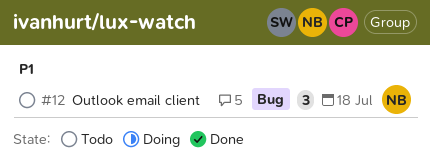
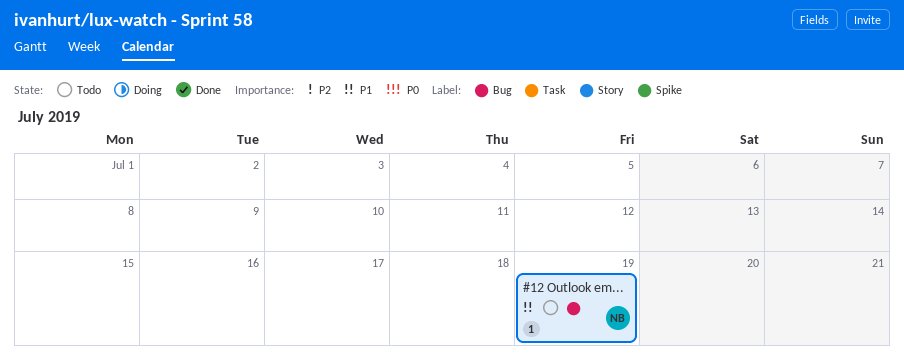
#12, estimate: 3 -> 1
#12, due: Jul 18 -> Jul 19

